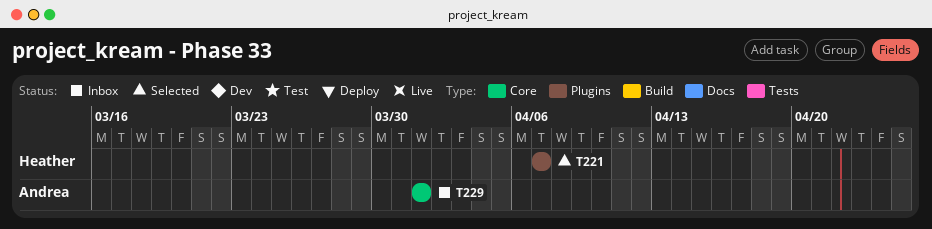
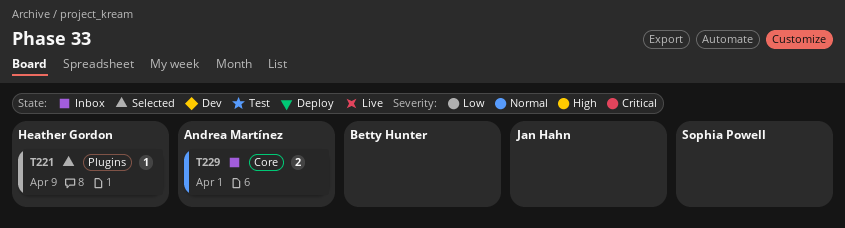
T221, due: Apr 7 -> Apr 9

